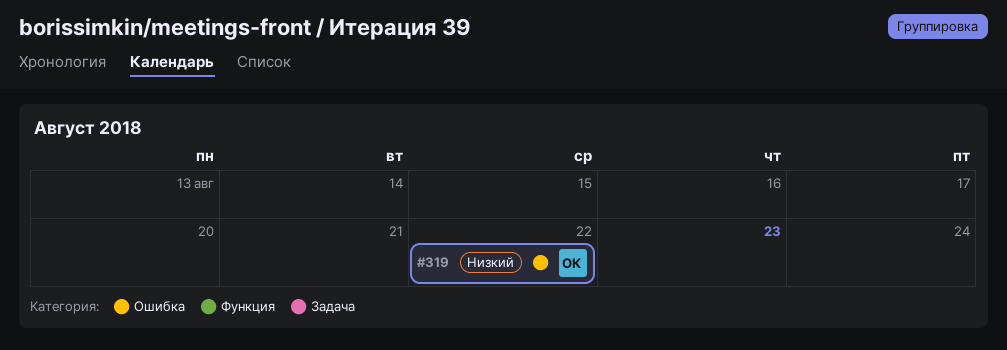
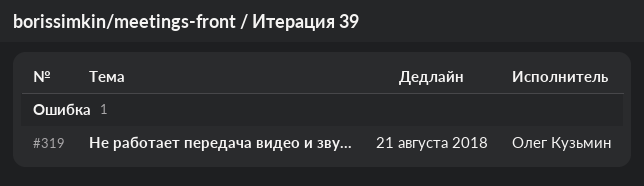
#319, due: Aug 22 -> Aug 21

